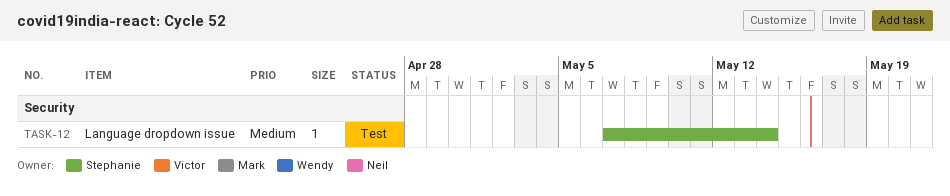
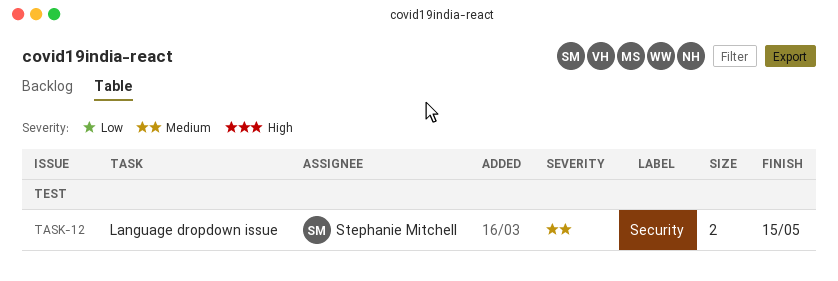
TASK-12, estimate: 1 -> 2
TASK-12, due: May 14 -> May 15

